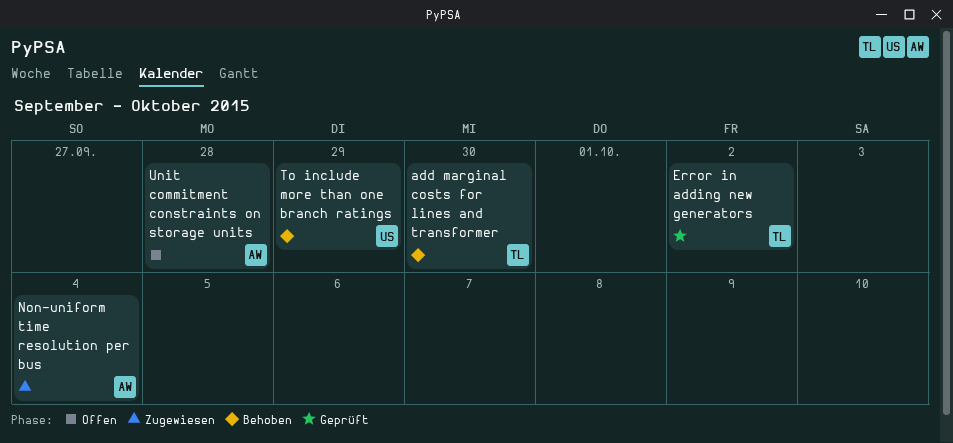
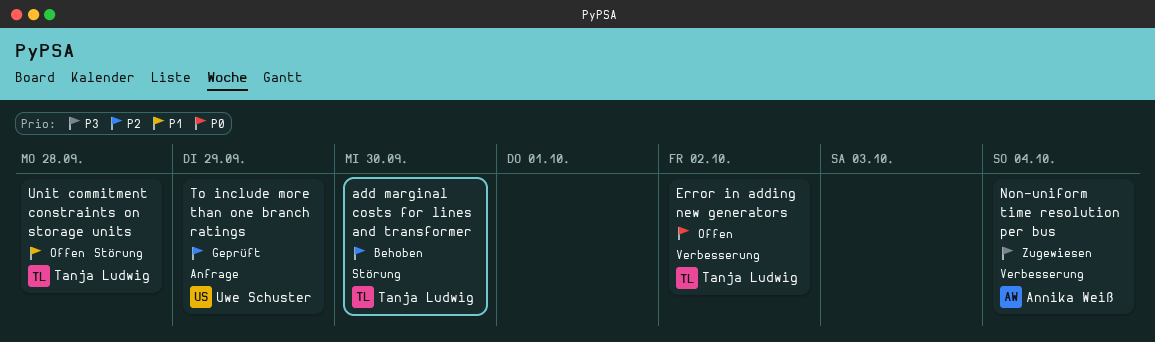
Error in adding new generators, status: Geprüft -> Offen
To include more than one branch ratings, status: Behoben -> Geprüft
Unit commitment constraints on storage units, owner: Annika Weiß -> Tanja Ludwig

